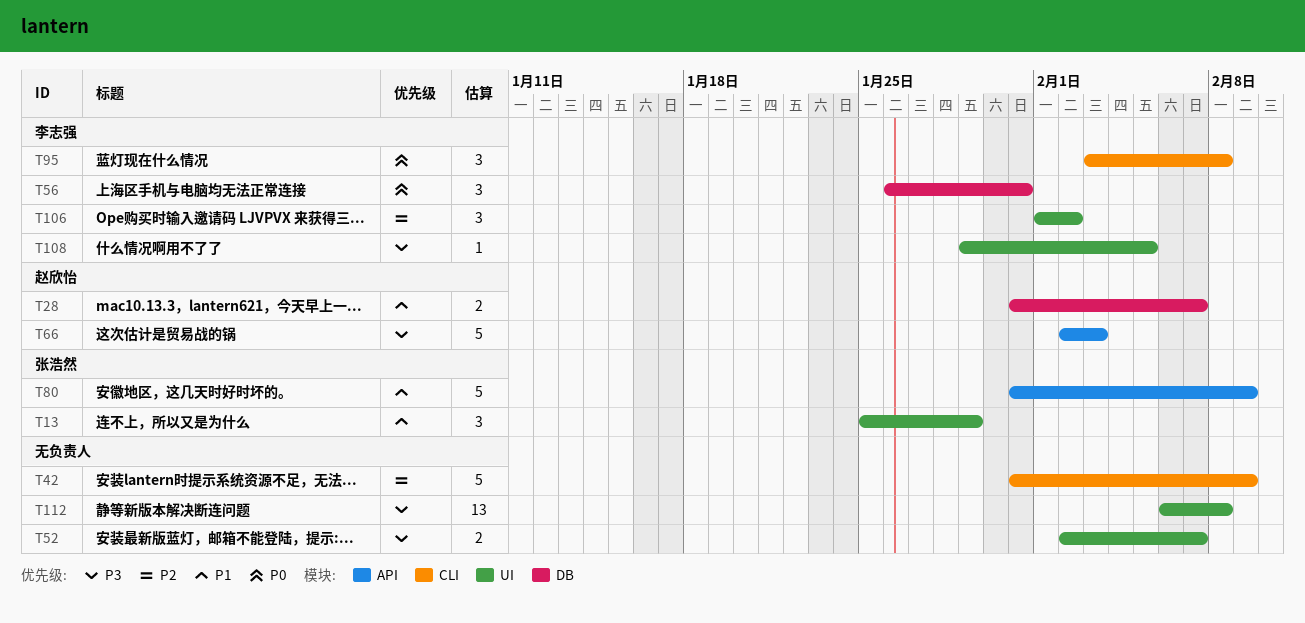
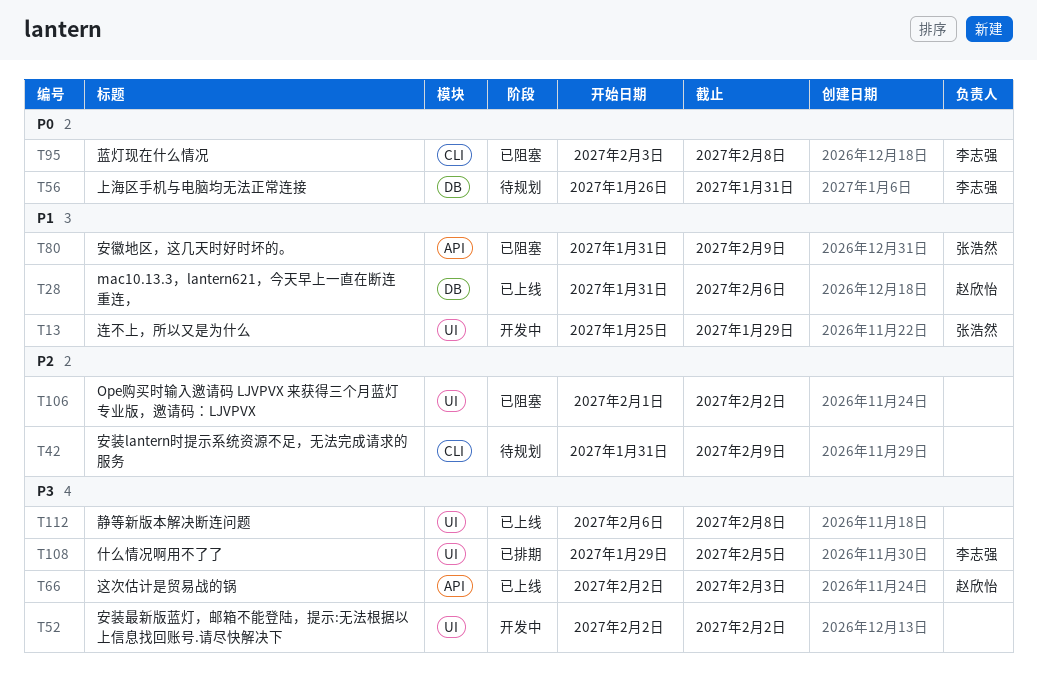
T28, due: Feb 7 -> Feb 6
T52, due: Feb 7 -> Feb 2
T106, owner: 李志强 -> none

